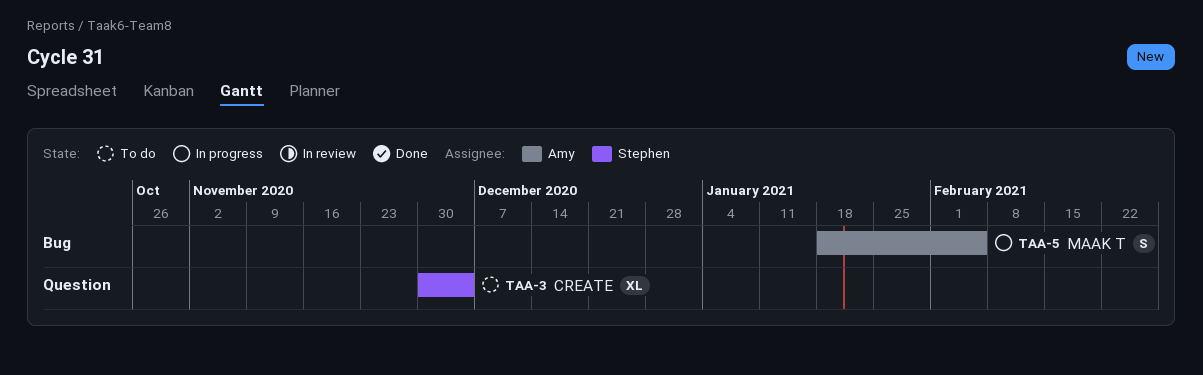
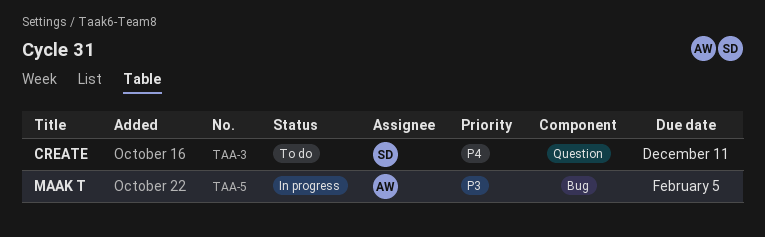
TAA-3, due: Dec 4 -> Dec 11

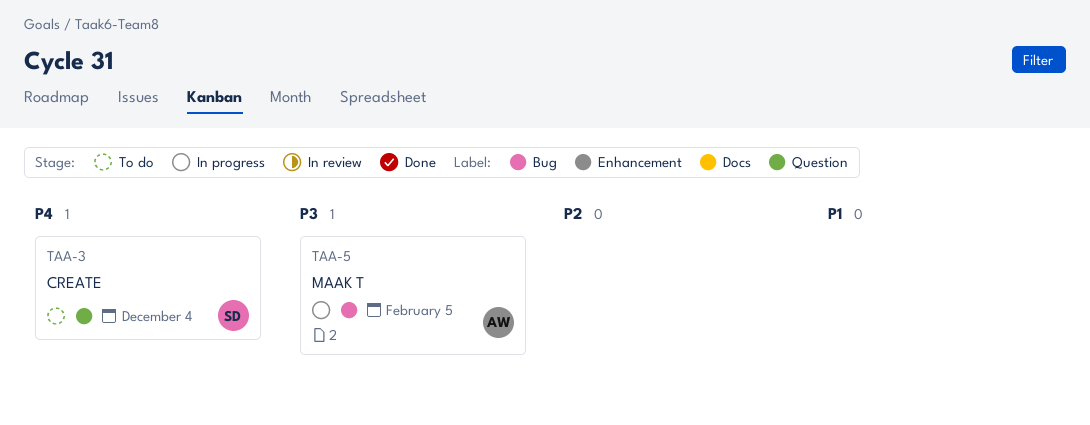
TAA-3, due: Dec 11 -> Dec 4

